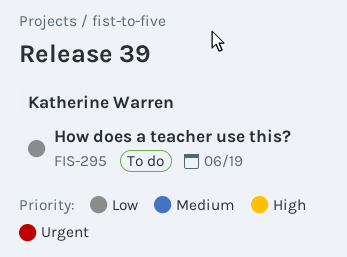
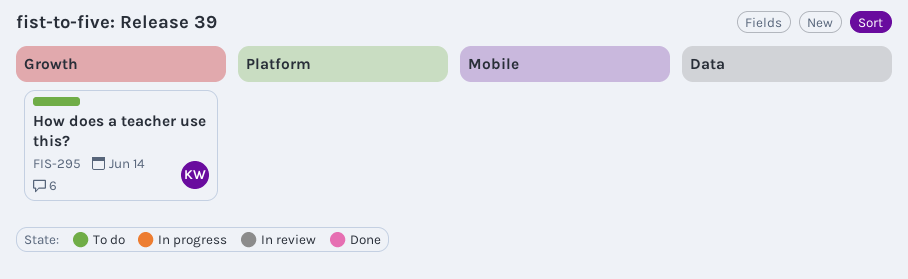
FIS-295, due: Jun 19 -> Jun 14

